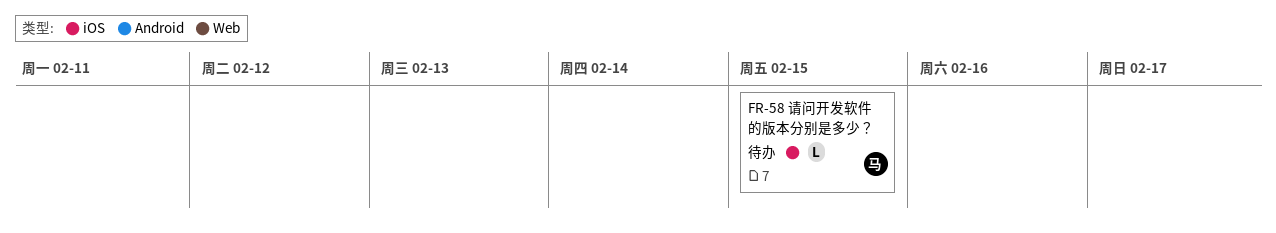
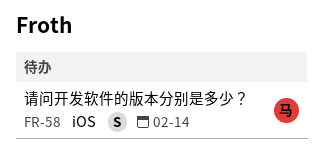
FR-58, estimate: L -> S
FR-58, due: Feb 15 -> Feb 14

